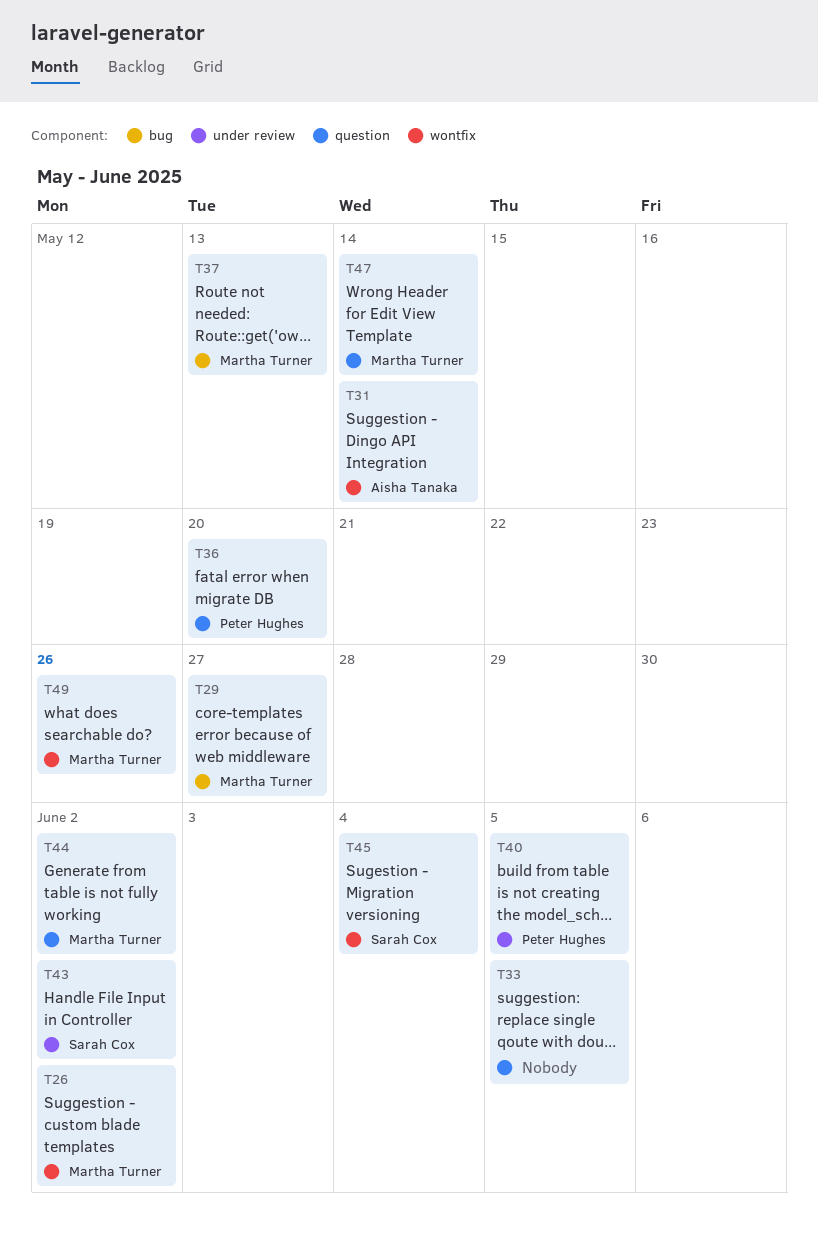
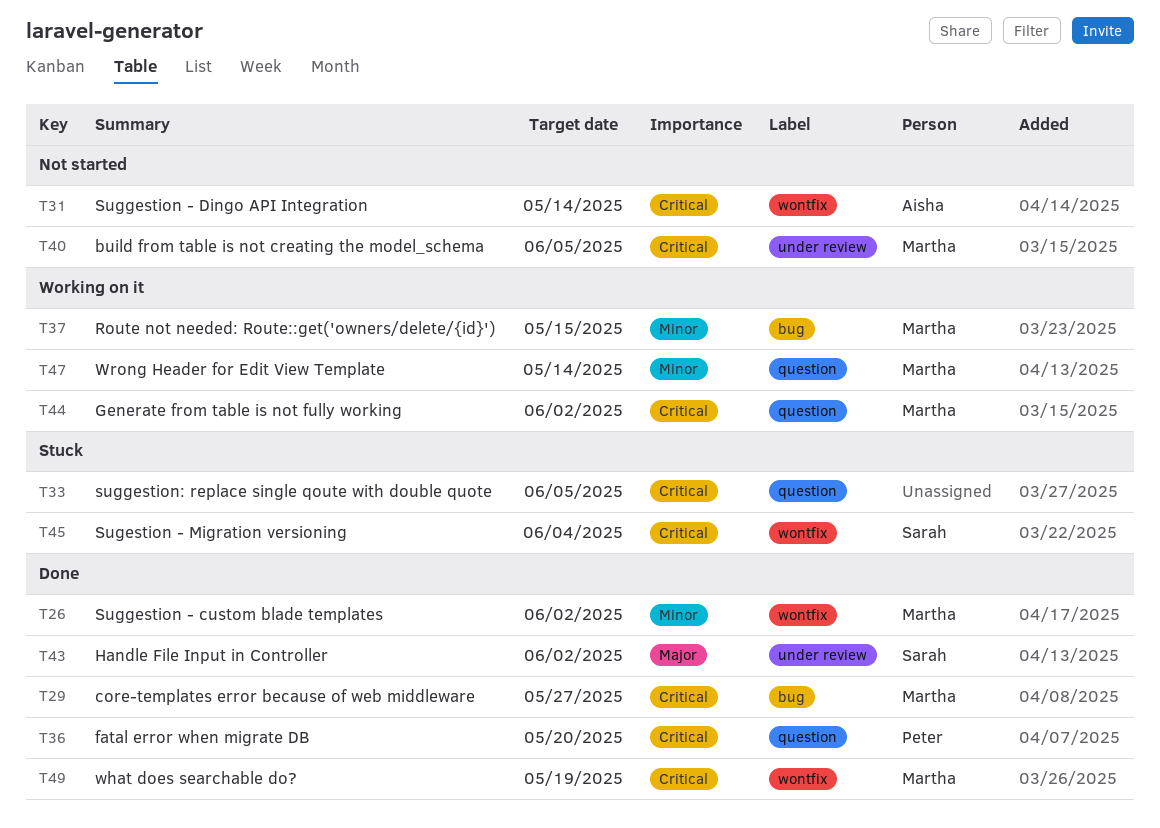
T37, due: May 13 -> May 15
T40, owner: Peter Hughes -> Martha Turner
T49, due: May 26 -> May 19

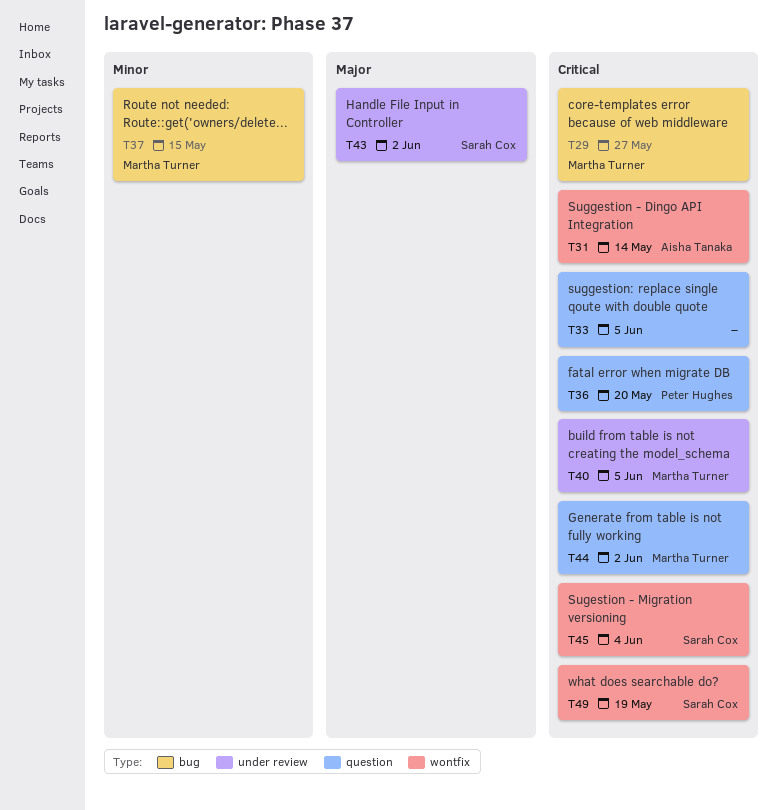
T26: present -> none
T47: present -> none
T49, owner: Martha Turner -> Sarah Cox

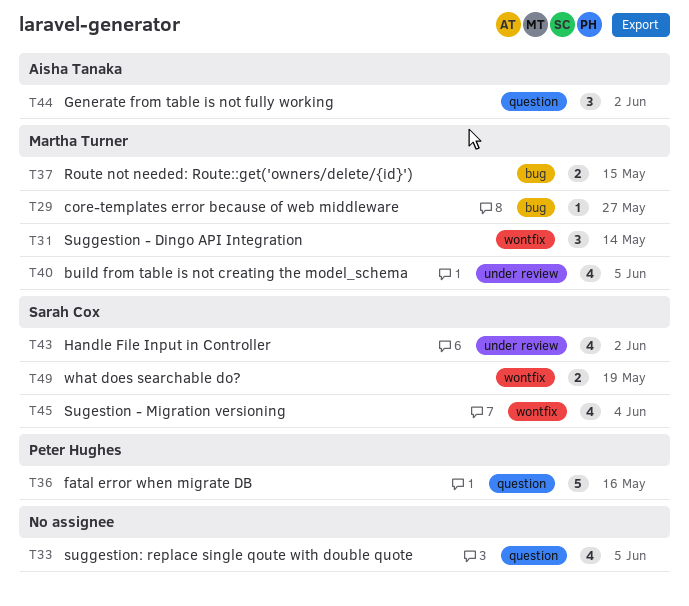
T31, owner: Aisha Tanaka -> Martha Turner
T36, due: May 20 -> May 16
T44, owner: Martha Turner -> Aisha Tanaka

